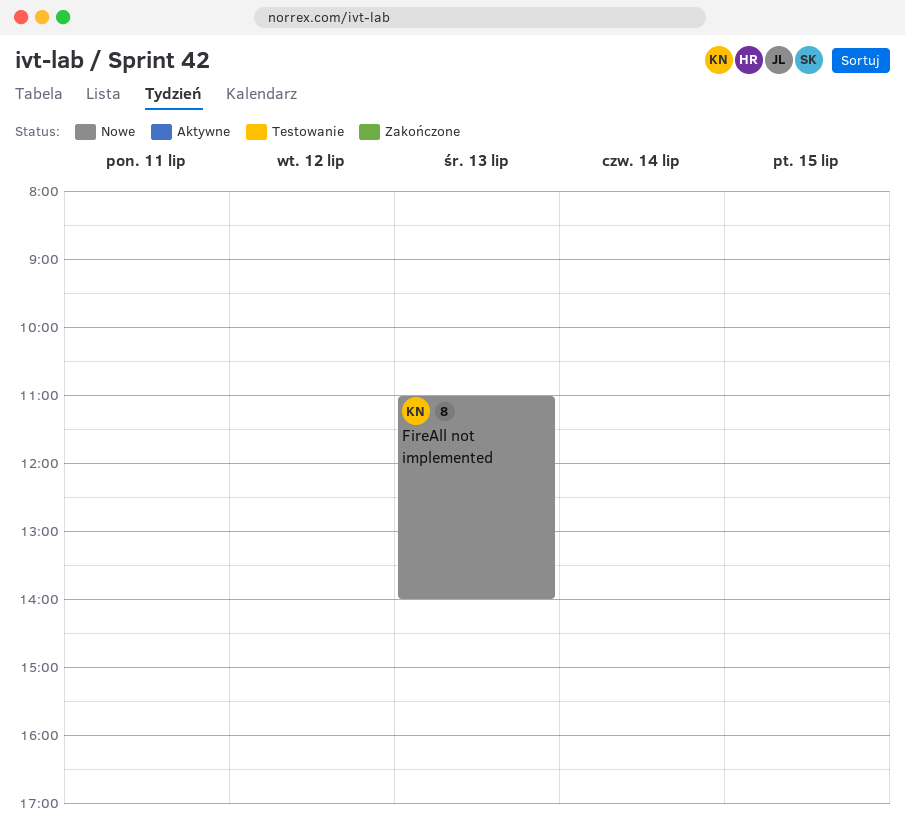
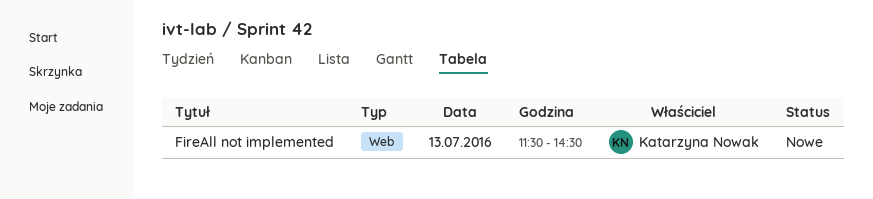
FireAll not implemented, begins: 11:00 -> 11:30
FireAll not implemented, ends: 14:00 -> 14:30

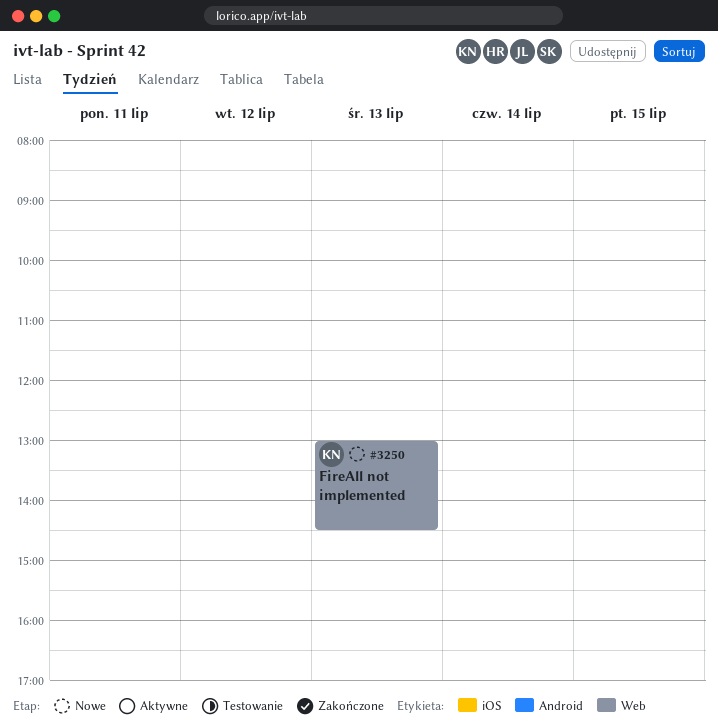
FireAll not implemented, begins: 11:30 -> 13:00

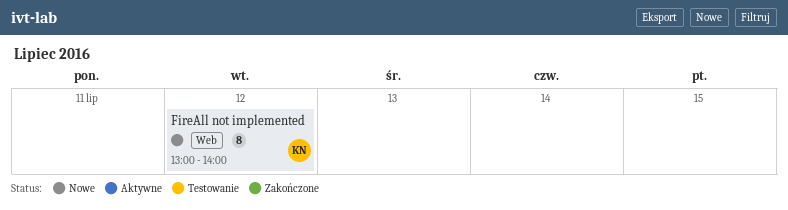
FireAll not implemented, day: Jul 13 -> Jul 12
FireAll not implemented, ends: 14:30 -> 14:00

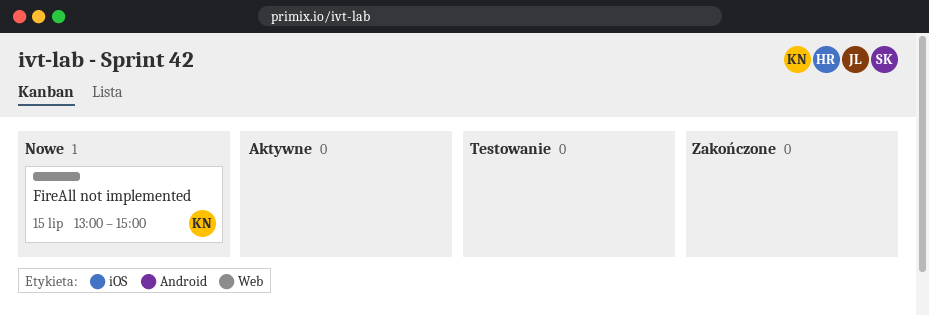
FireAll not implemented, day: Jul 12 -> Jul 15
FireAll not implemented, ends: 14:00 -> 15:00

